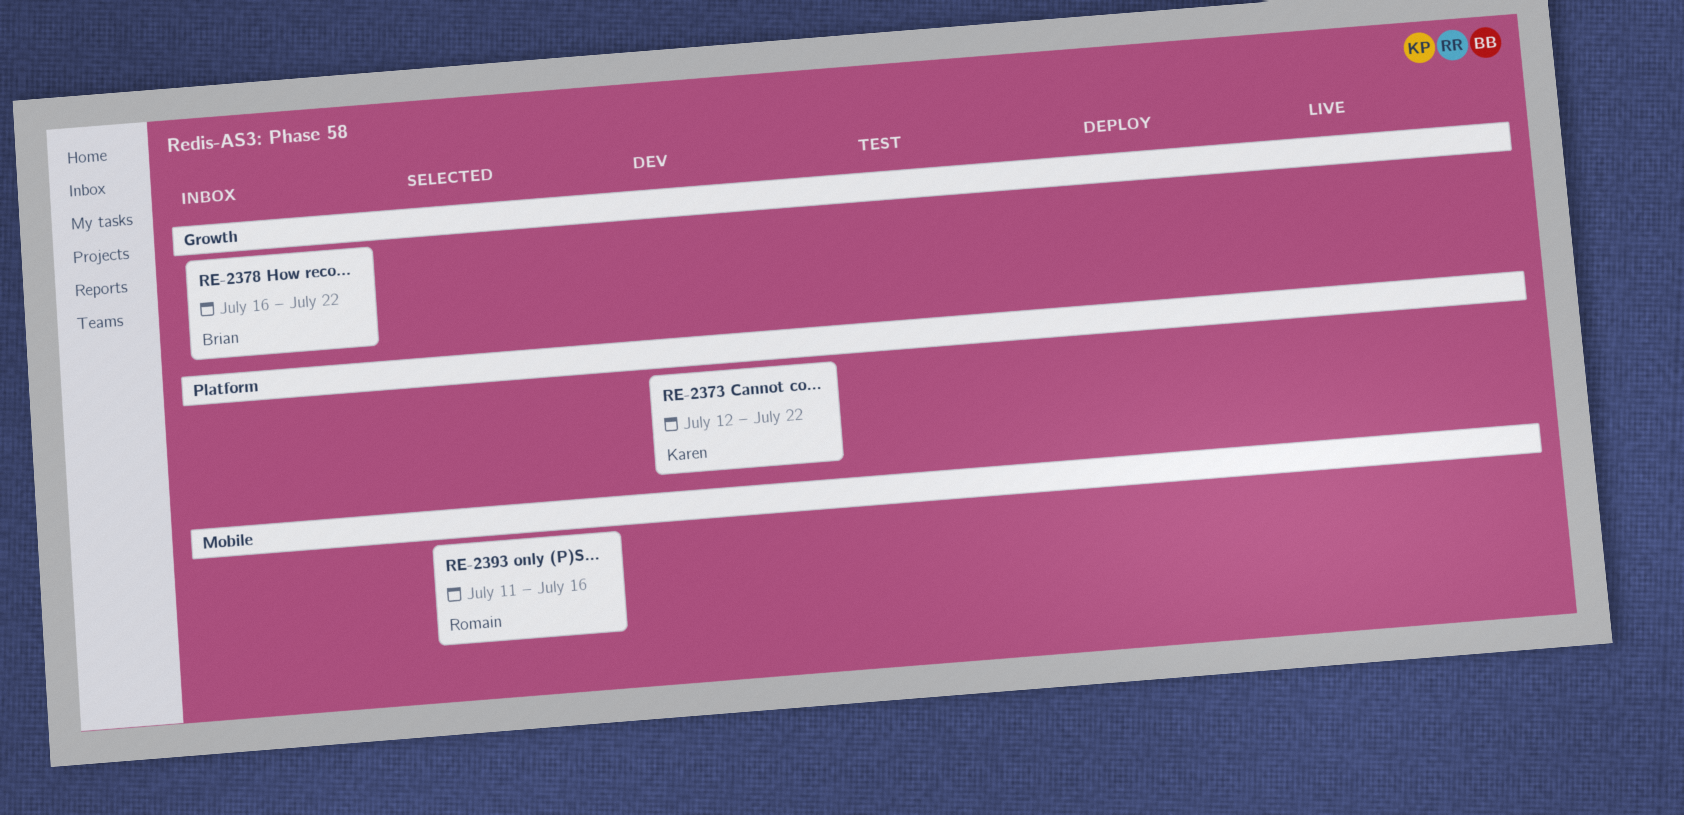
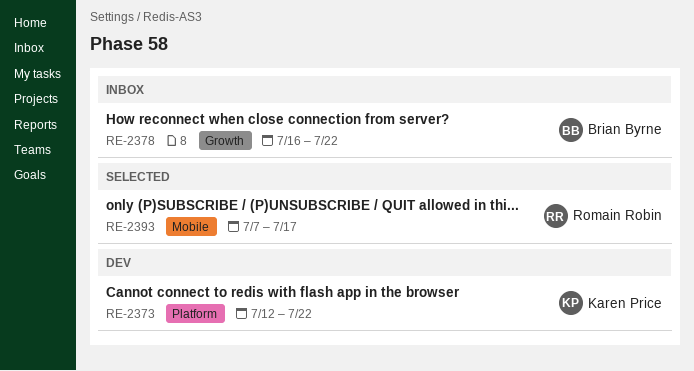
RE-2393, start: Jul 11 -> Jul 7
RE-2393, due: Jul 16 -> Jul 17

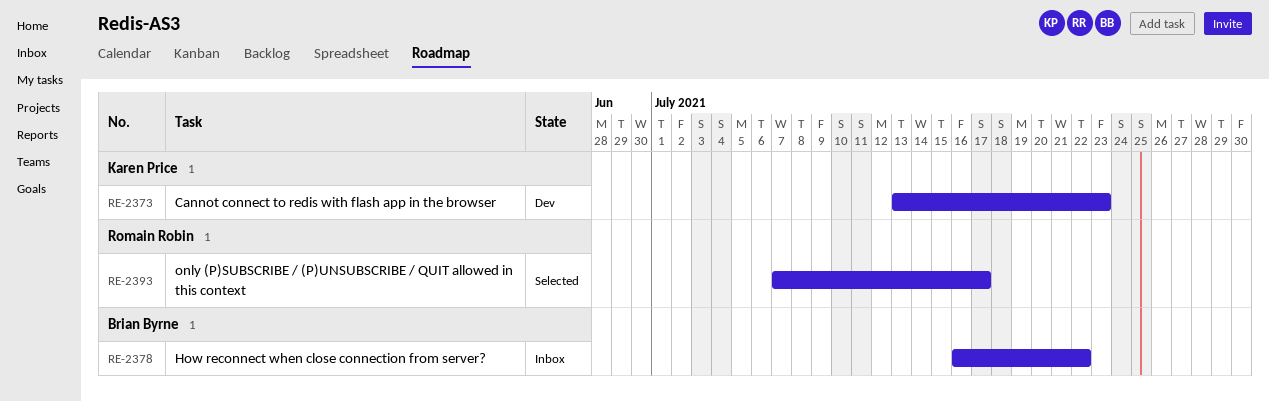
RE-2373, start: Jul 12 -> Jul 13
RE-2373, due: Jul 22 -> Jul 23

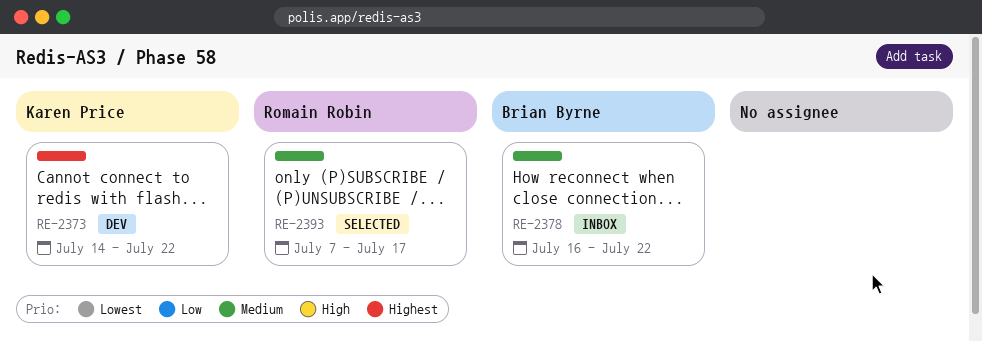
RE-2373, start: Jul 13 -> Jul 14
RE-2373, due: Jul 23 -> Jul 22

